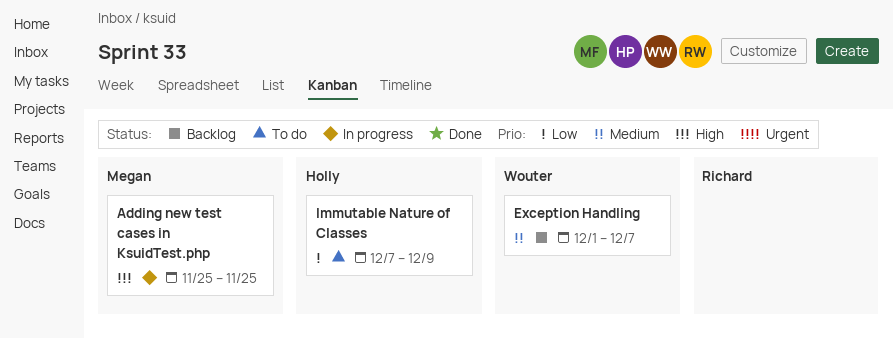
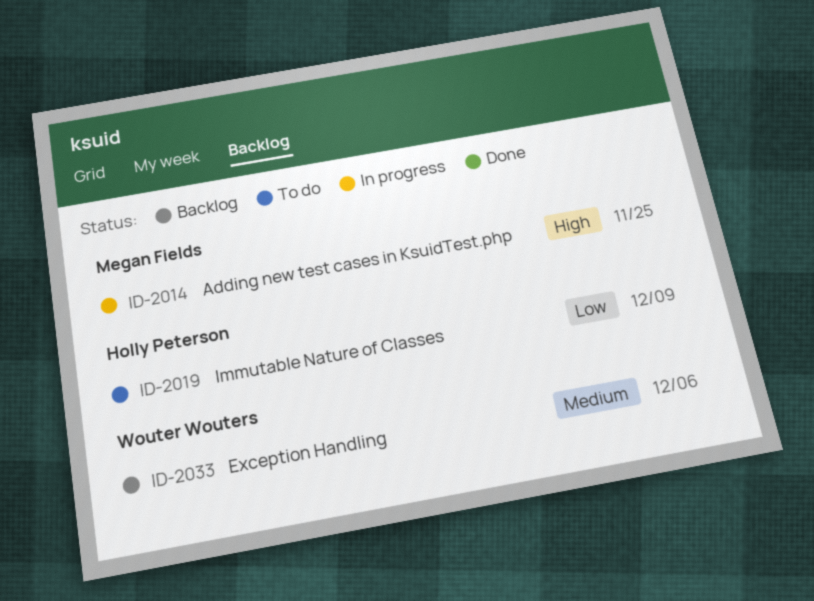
Exception Handling, due: Dec 7 -> Dec 6

